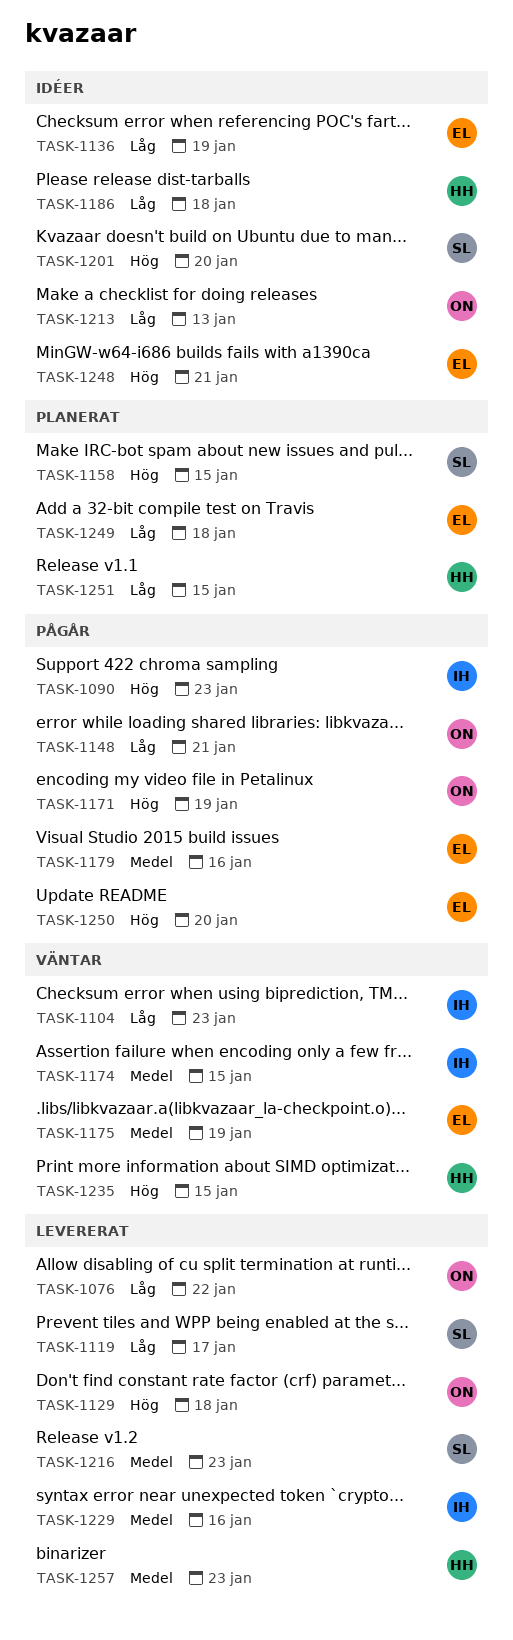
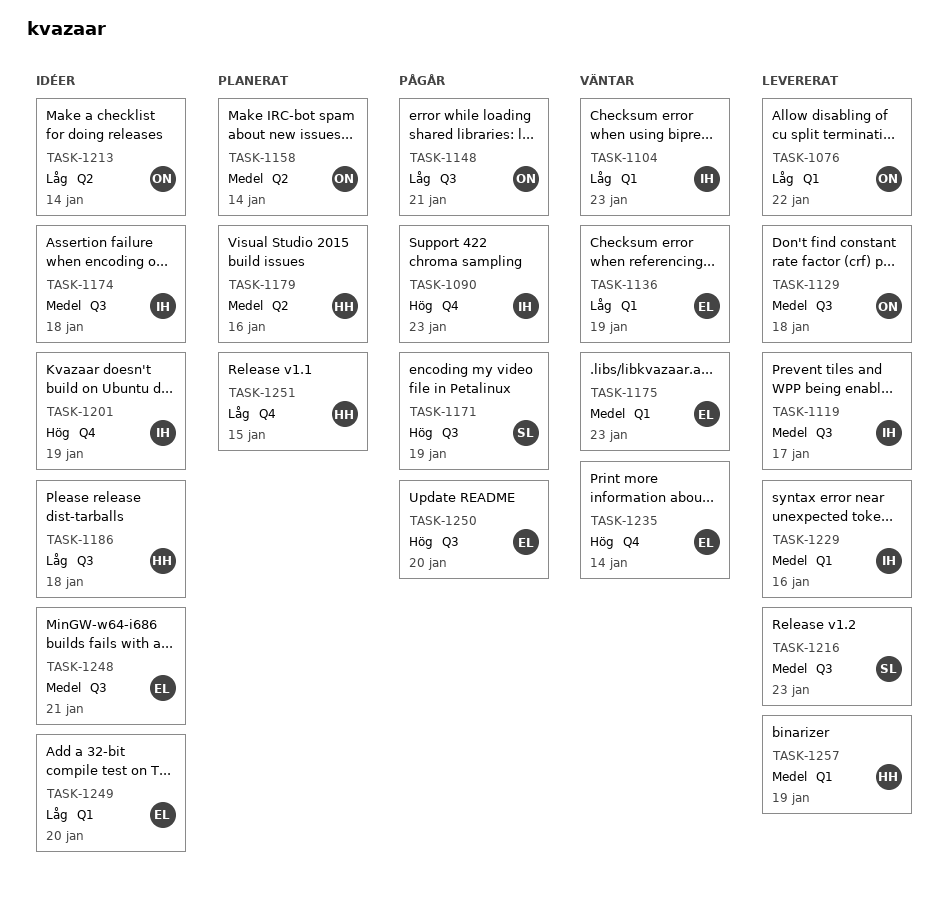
TASK-1119, owner: SL -> IH
TASK-1119, priority: Låg -> Medel
TASK-1129, priority: Hög -> Medel
TASK-1136, status: Idéer -> Väntar
TASK-1158, owner: SL -> ON
TASK-1158, priority: Hög -> Medel
TASK-1158, due: Jan 15 -> Jan 14
TASK-1171, owner: ON -> SL
TASK-1174, status: Väntar -> Idéer
TASK-1174, due: Jan 15 -> Jan 18
TASK-1175, due: Jan 19 -> Jan 23
TASK-1179, status: Pågår -> Planerat
TASK-1179, owner: EL -> HH
TASK-1201, owner: SL -> IH
TASK-1201, due: Jan 20 -> Jan 19
TASK-1213, due: Jan 13 -> Jan 14
TASK-1235, owner: HH -> EL
TASK-1235, due: Jan 15 -> Jan 14
TASK-1248, priority: Hög -> Medel
TASK-1249, status: Planerat -> Idéer
TASK-1249, due: Jan 18 -> Jan 20
TASK-1257, due: Jan 23 -> Jan 19

